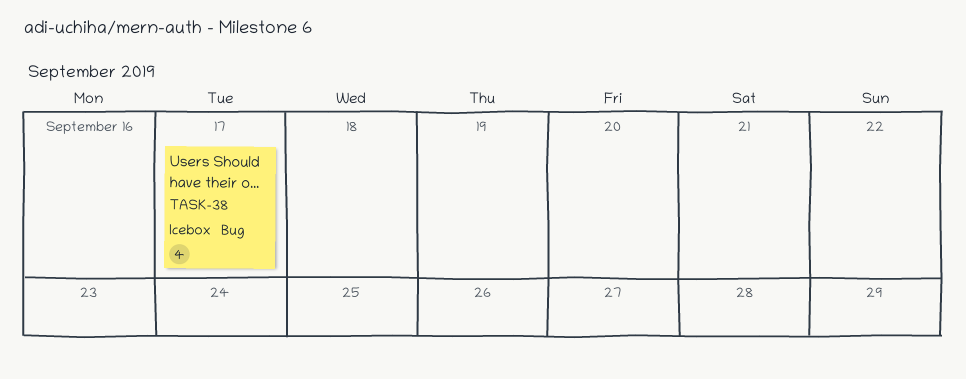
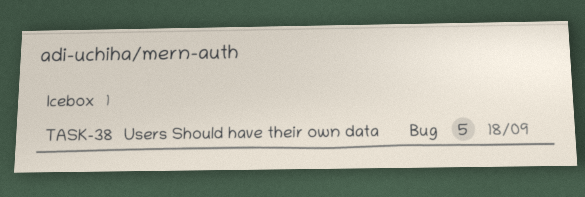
TASK-38, estimate: 4 -> 5
TASK-38, due: Sep 17 -> Sep 18

